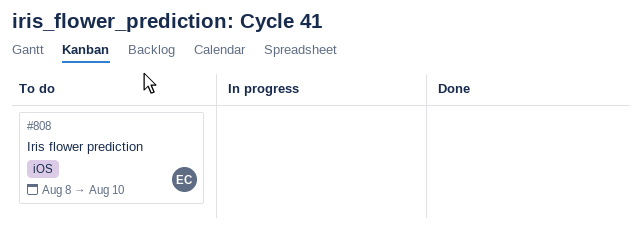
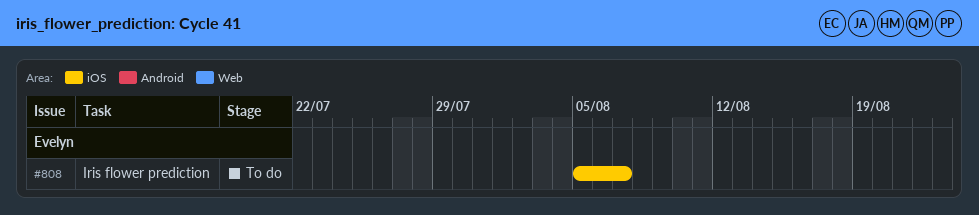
#808, start: Aug 8 -> Aug 5
#808, due: Aug 10 -> Aug 7

